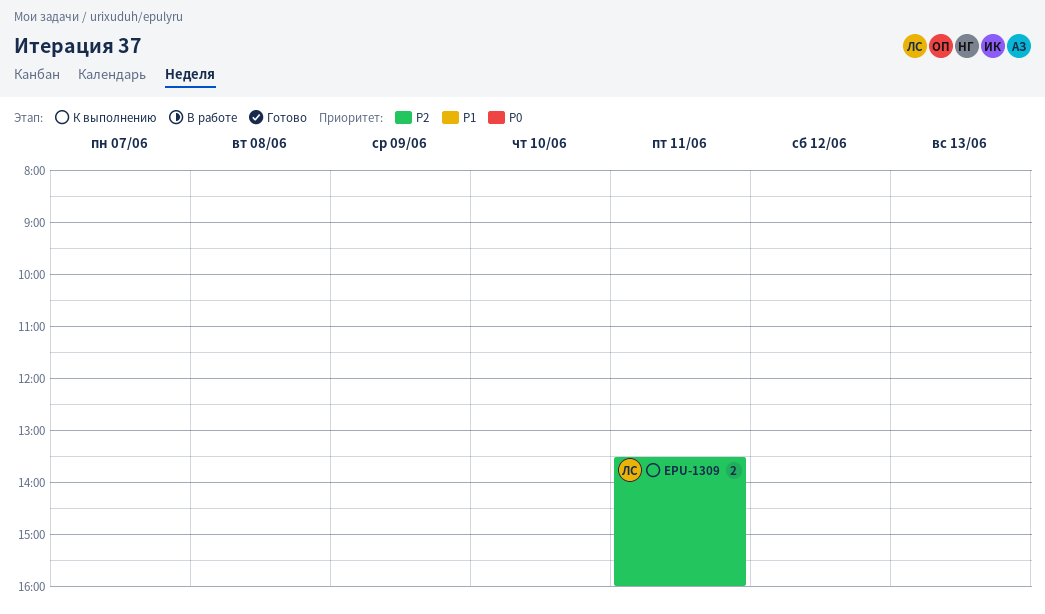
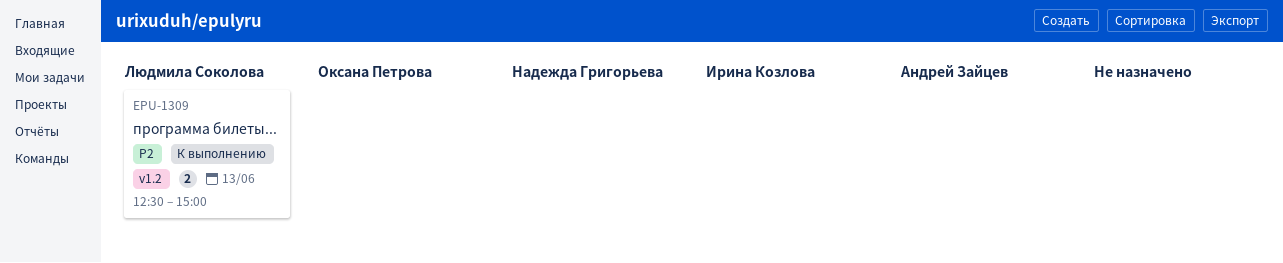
EPU-1309, day: Jun 11 -> Jun 13
EPU-1309, begins: 13:30 -> 12:30
EPU-1309, ends: 16:00 -> 15:00

